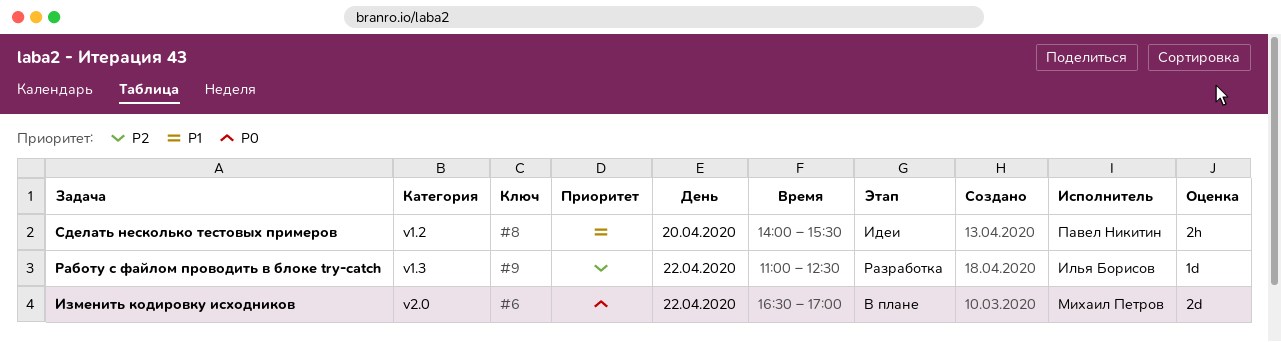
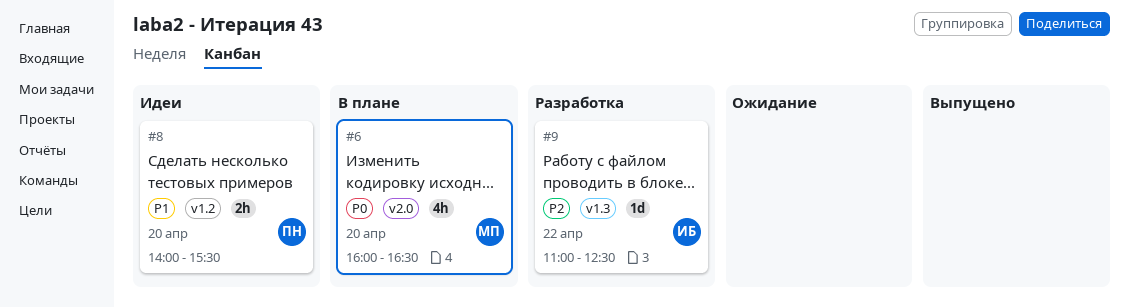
#6, estimate: 2d -> 4h
#6, day: Apr 22 -> Apr 20
#6, begins: 16:30 -> 16:00
#6, ends: 17:00 -> 16:30

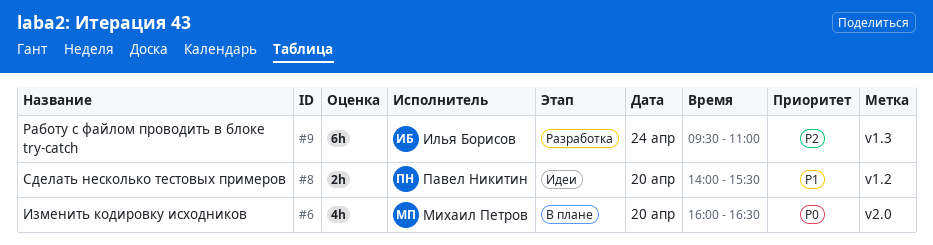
#9, estimate: 1d -> 6h
#9, day: Apr 22 -> Apr 24
#9, begins: 11:00 -> 09:30
#9, ends: 12:30 -> 11:00

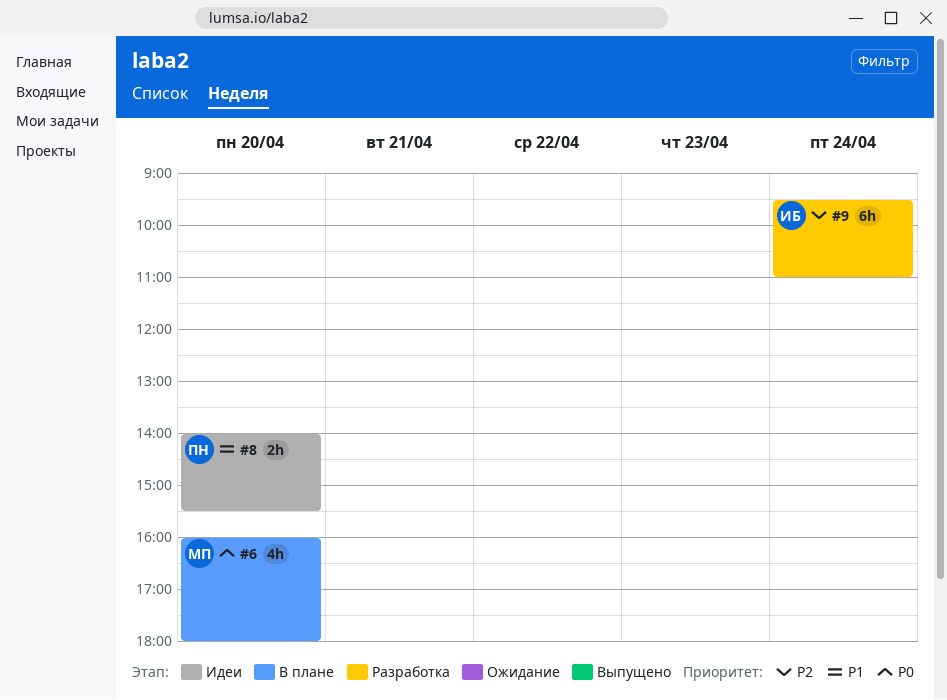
#6, ends: 16:30 -> 18:00

